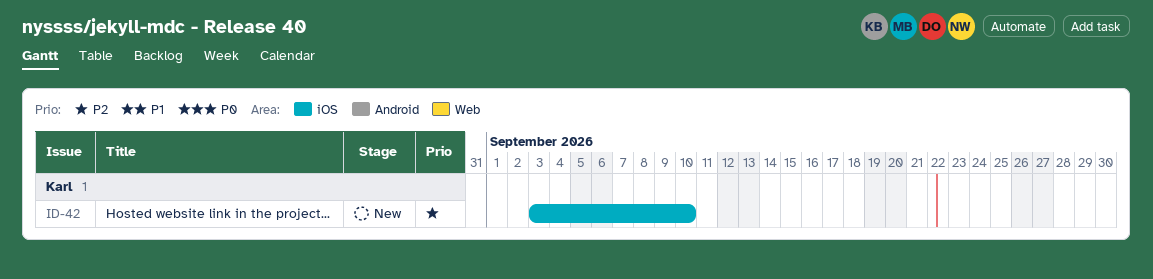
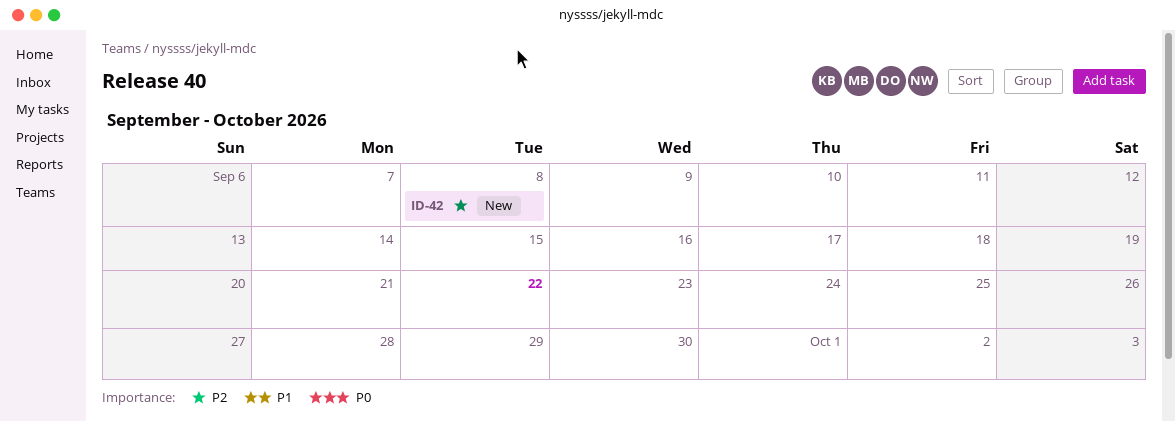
ID-42, due: Sep 10 -> Sep 8

